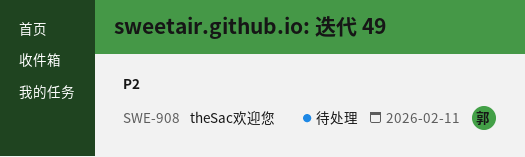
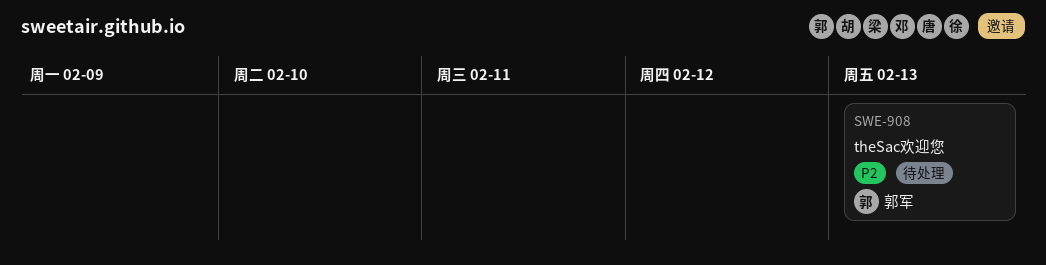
SWE-908, due: Feb 11 -> Feb 13

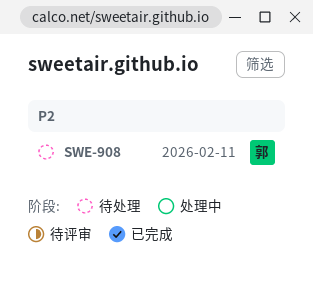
SWE-908, due: Feb 13 -> Feb 11

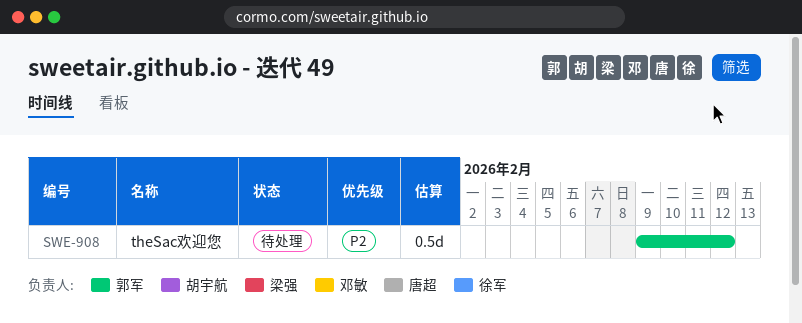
SWE-908, due: Feb 11 -> Feb 12

